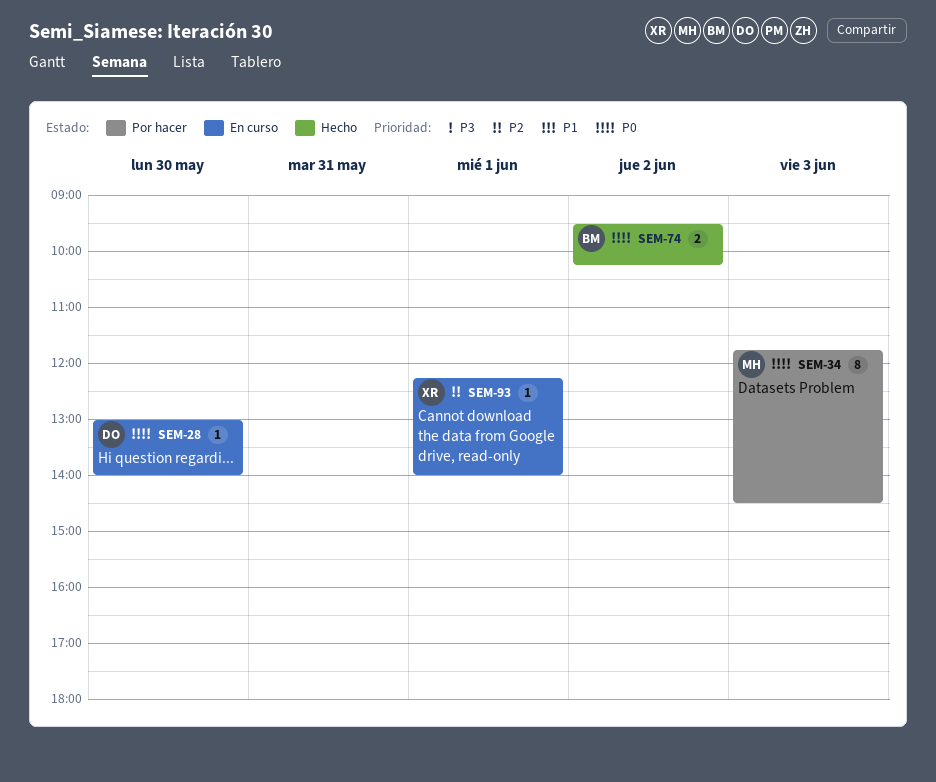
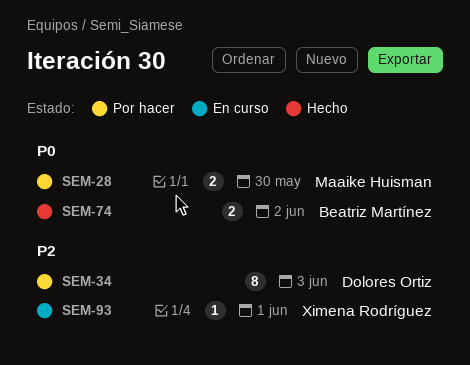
SEM-28, status: En curso -> Por hacer
SEM-28, owner: Dolores Ortiz -> Maaike Huisman
SEM-28, estimate: 1 -> 2
SEM-34, owner: Maaike Huisman -> Dolores Ortiz
SEM-34, priority: P0 -> P2

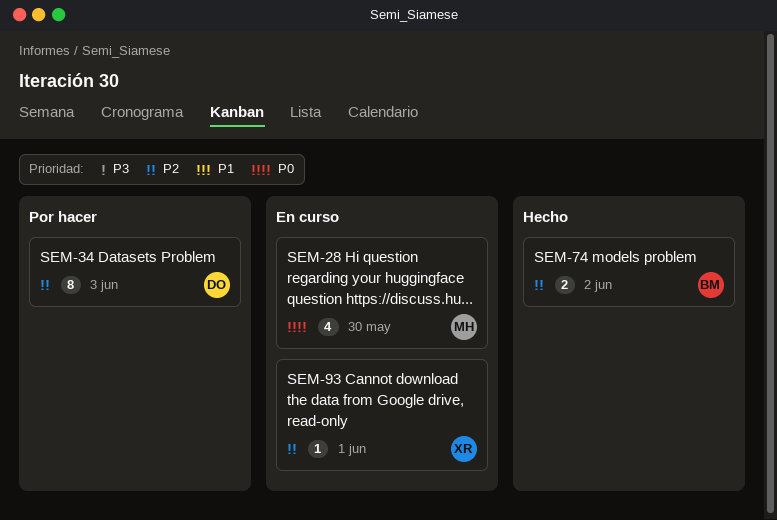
SEM-28, status: Por hacer -> En curso
SEM-28, estimate: 2 -> 4
SEM-74, priority: P0 -> P2

